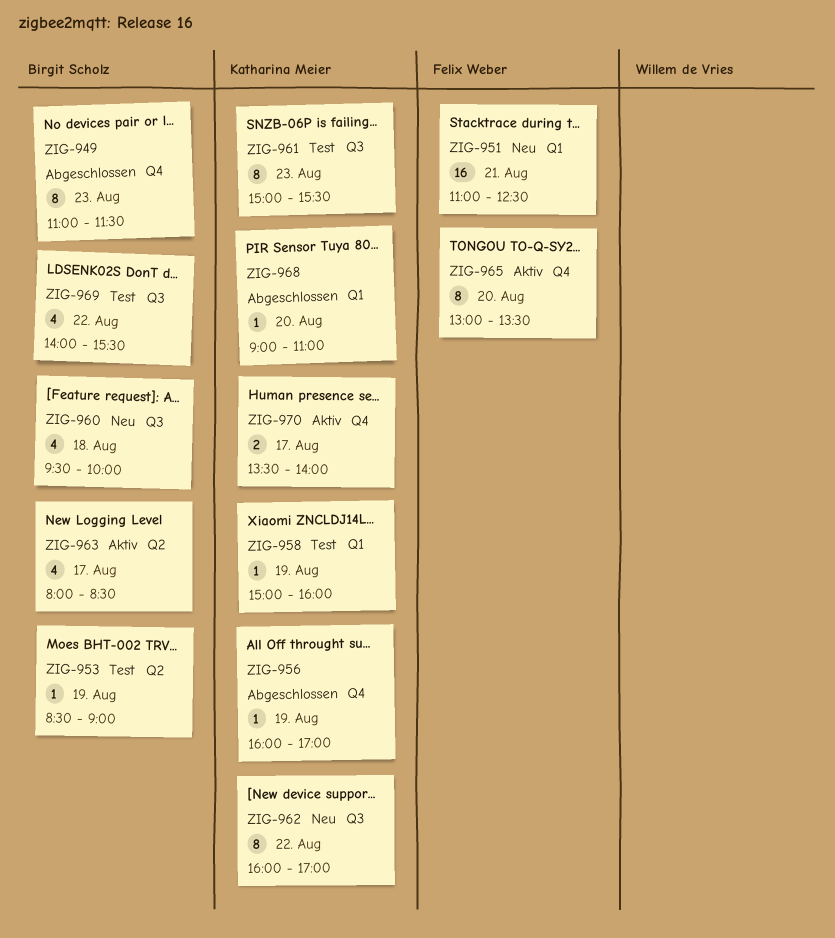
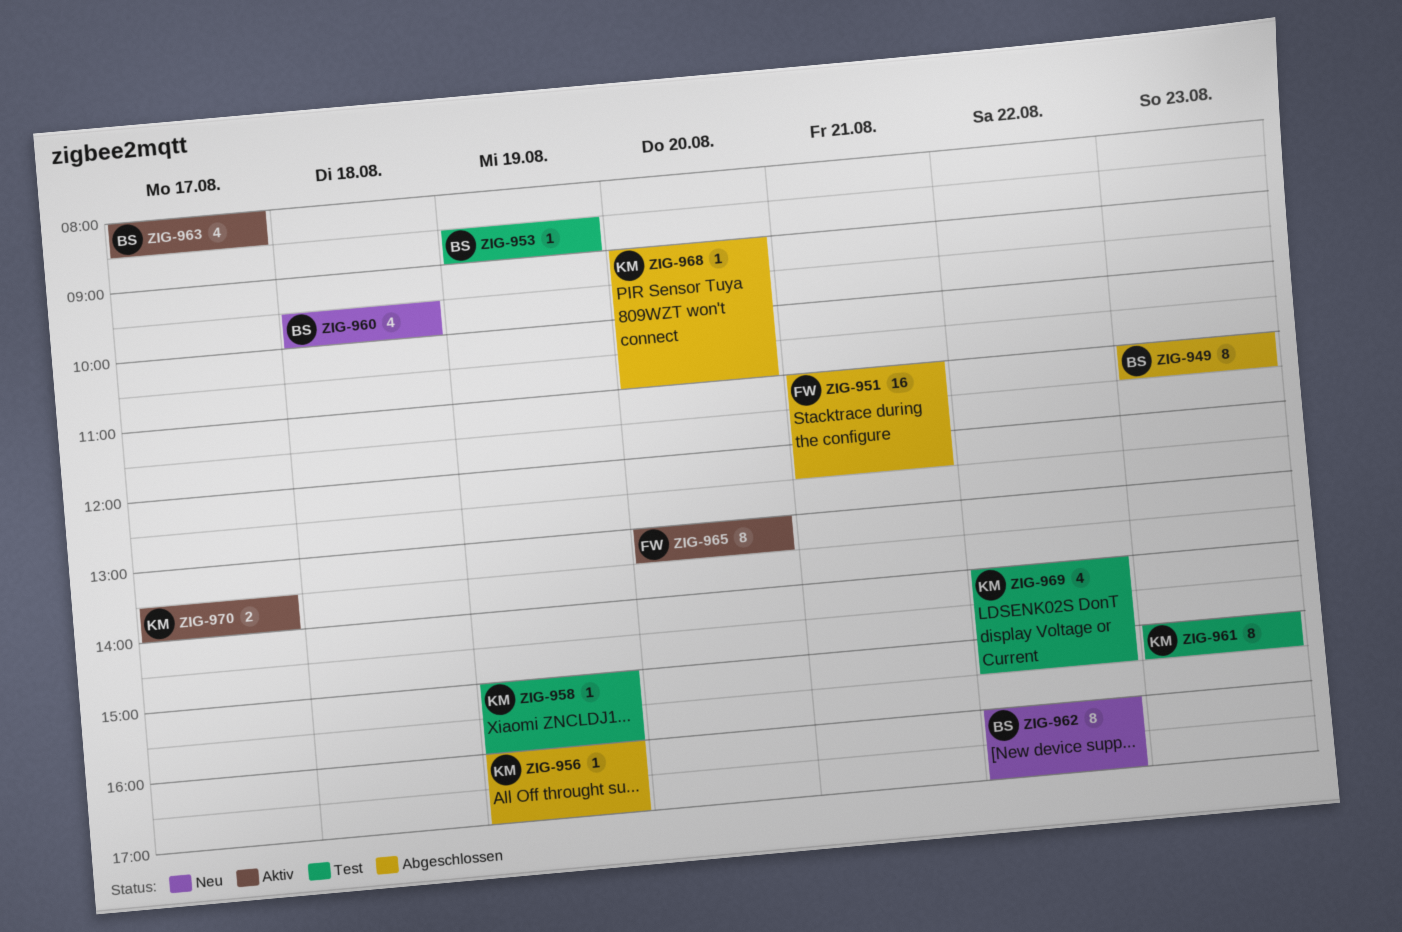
ZIG-951, status: Neu -> Abgeschlossen
ZIG-962, owner: Katharina Meier -> Birgit Scholz
ZIG-969, owner: Birgit Scholz -> Katharina Meier

